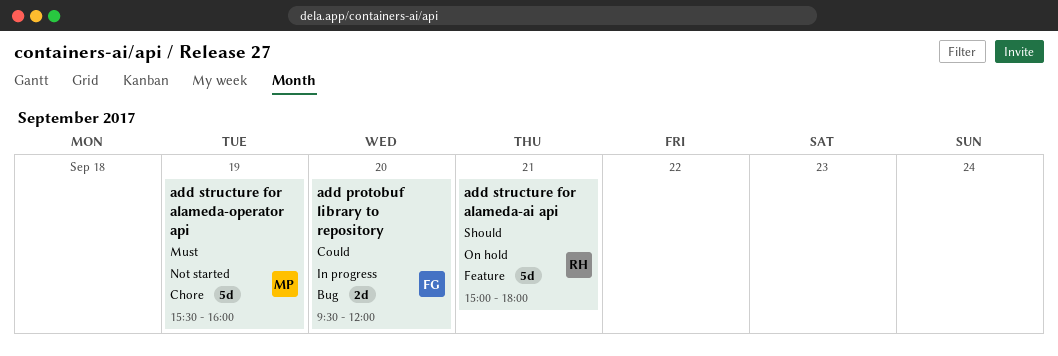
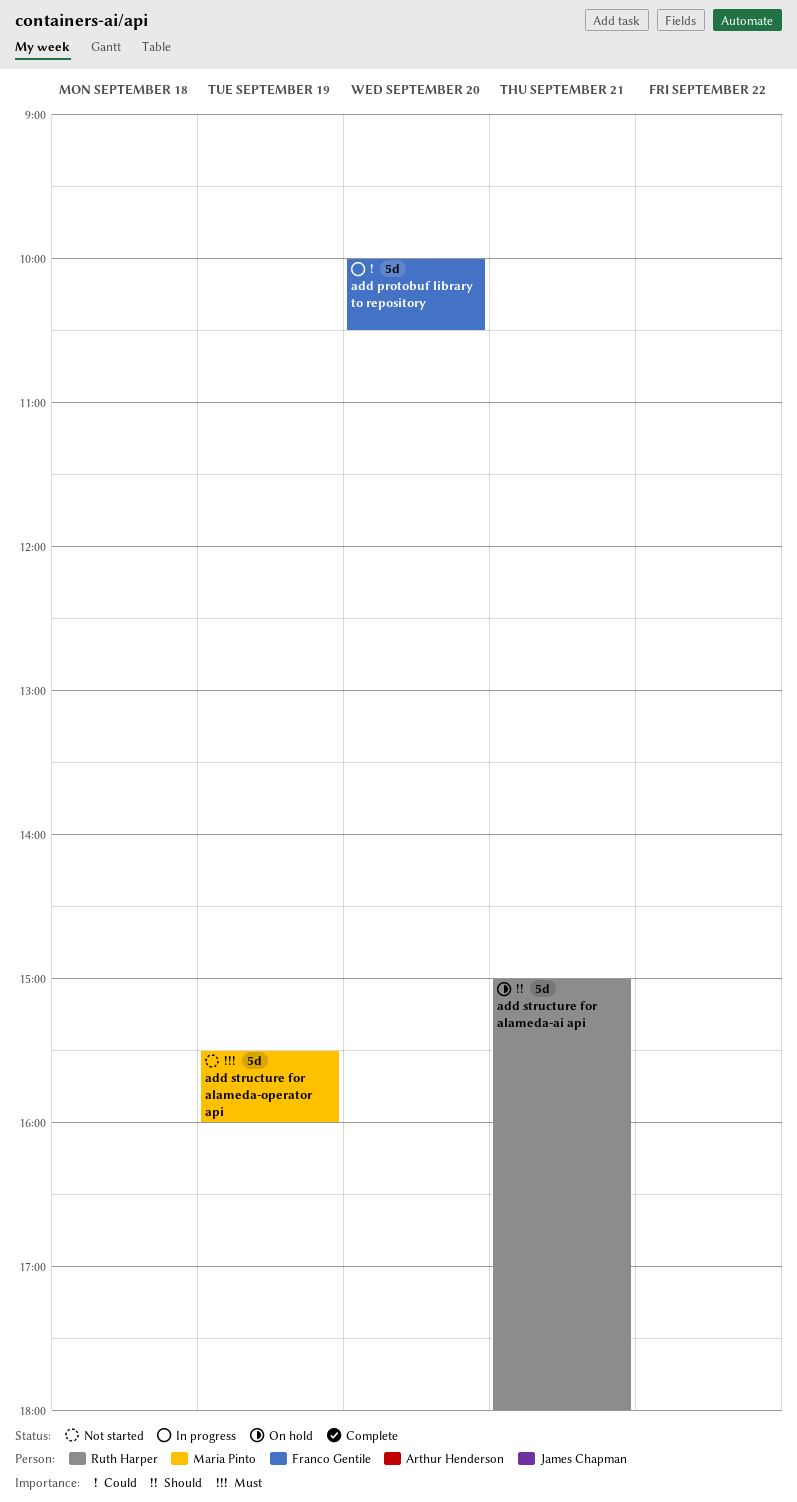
add protobuf library to repository, estimate: 2d -> 5d
add protobuf library to repository, begins: 09:30 -> 10:00
add protobuf library to repository, ends: 12:00 -> 10:30

